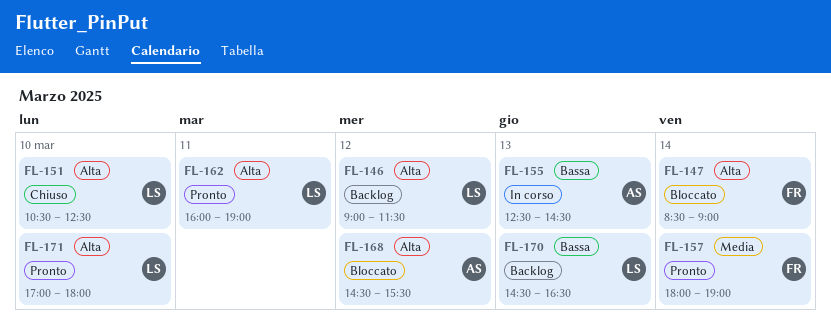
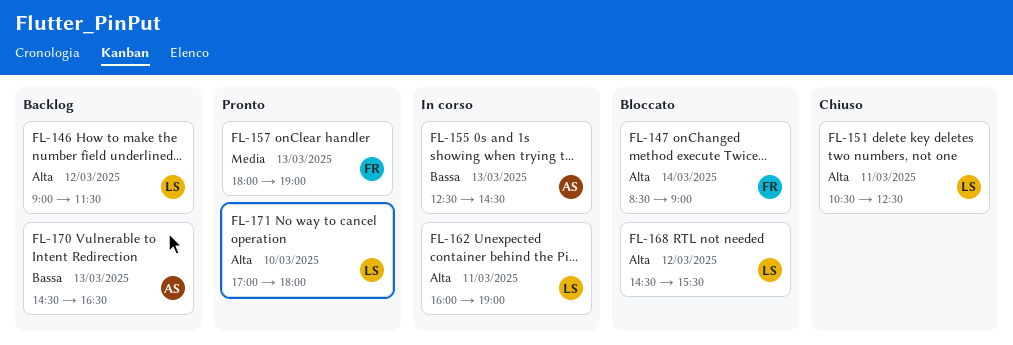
FL-151, day: Mar 10 -> Mar 11
FL-157, day: Mar 14 -> Mar 13
FL-162, status: Pronto -> In corso
FL-168, owner: AS -> LS
FL-170, owner: LS -> AS

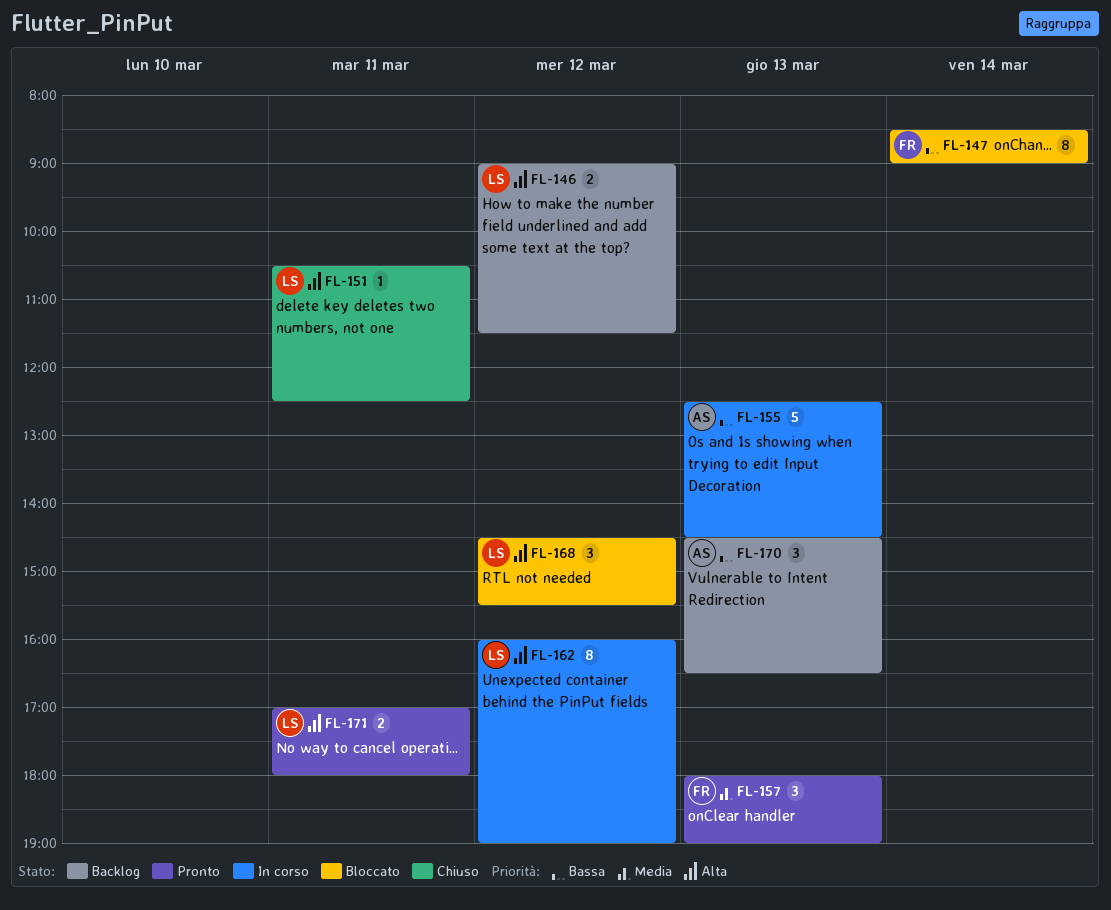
FL-147, priority: Alta -> Bassa
FL-162, day: Mar 11 -> Mar 12
FL-171, day: Mar 10 -> Mar 11

